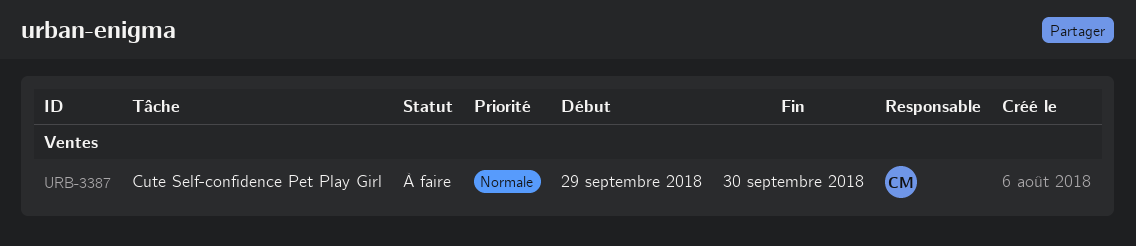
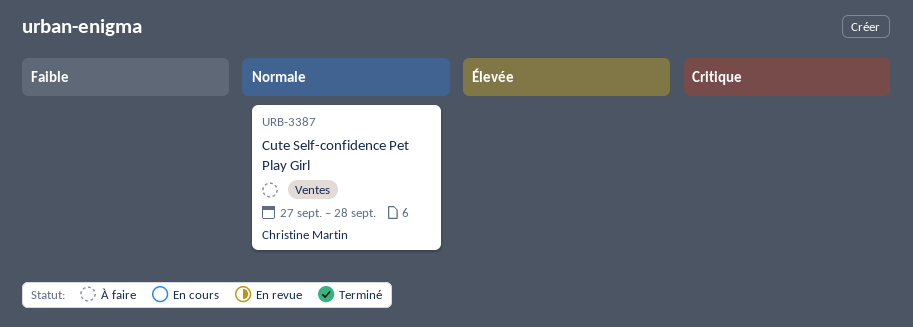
URB-3387, start: Sep 29 -> Sep 27
URB-3387, due: Sep 30 -> Sep 28

